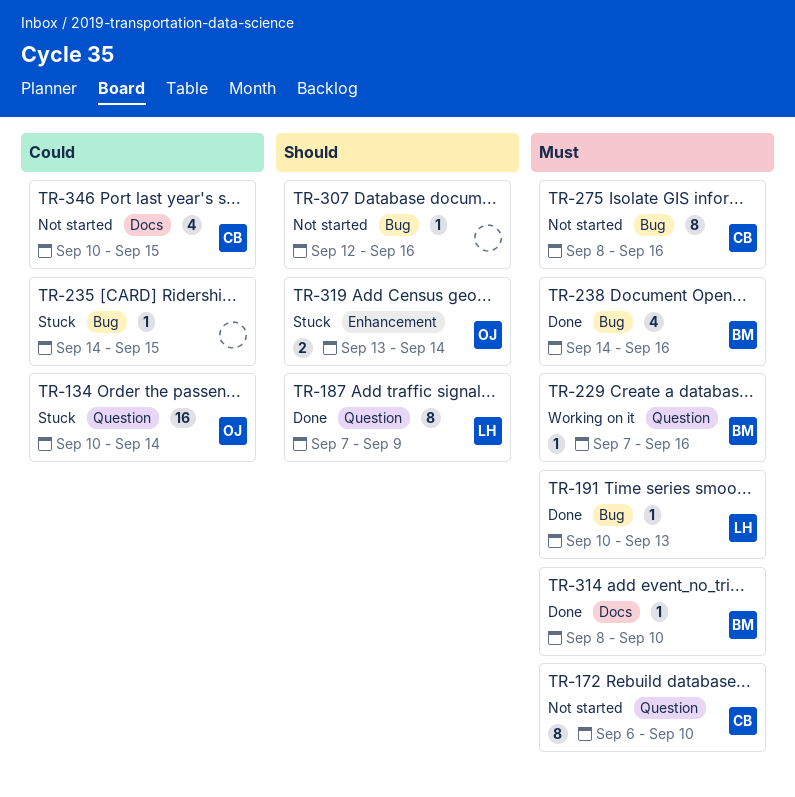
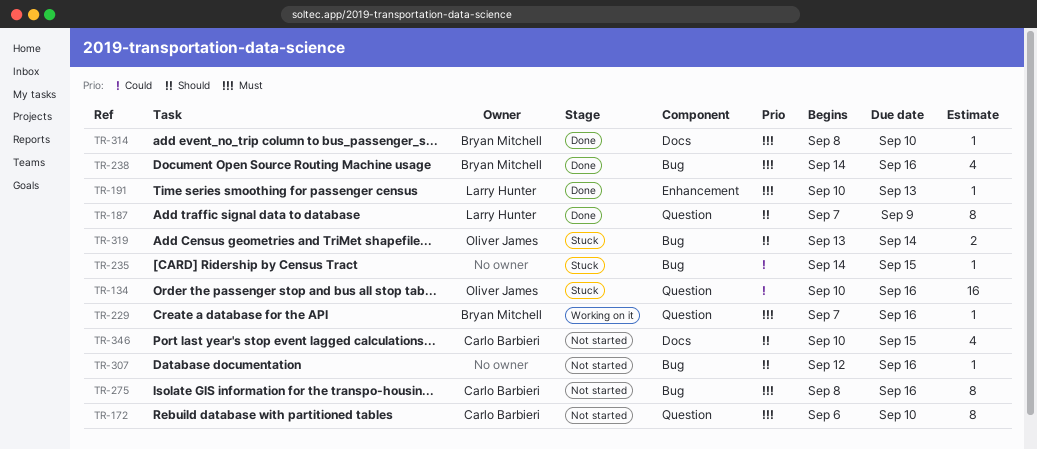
TR-134, due: Sep 14 -> Sep 16
TR-191, label: Bug -> Enhancement
TR-319, label: Enhancement -> Bug
TR-346, priority: Could -> Should

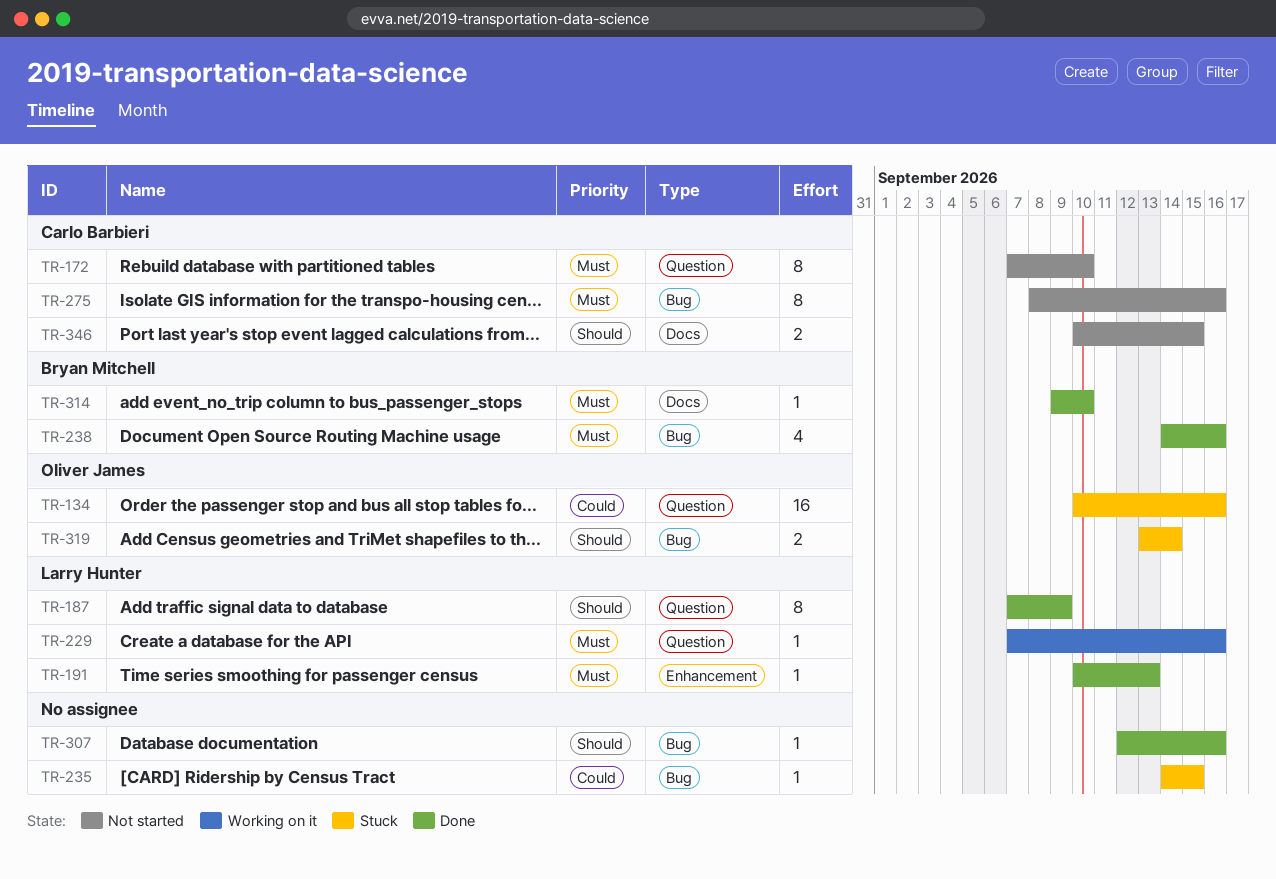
TR-172, start: Sep 6 -> Sep 7
TR-229, owner: Bryan Mitchell -> Larry Hunter
TR-307, status: Not started -> Done
TR-314, start: Sep 8 -> Sep 9
TR-346, estimate: 4 -> 2

